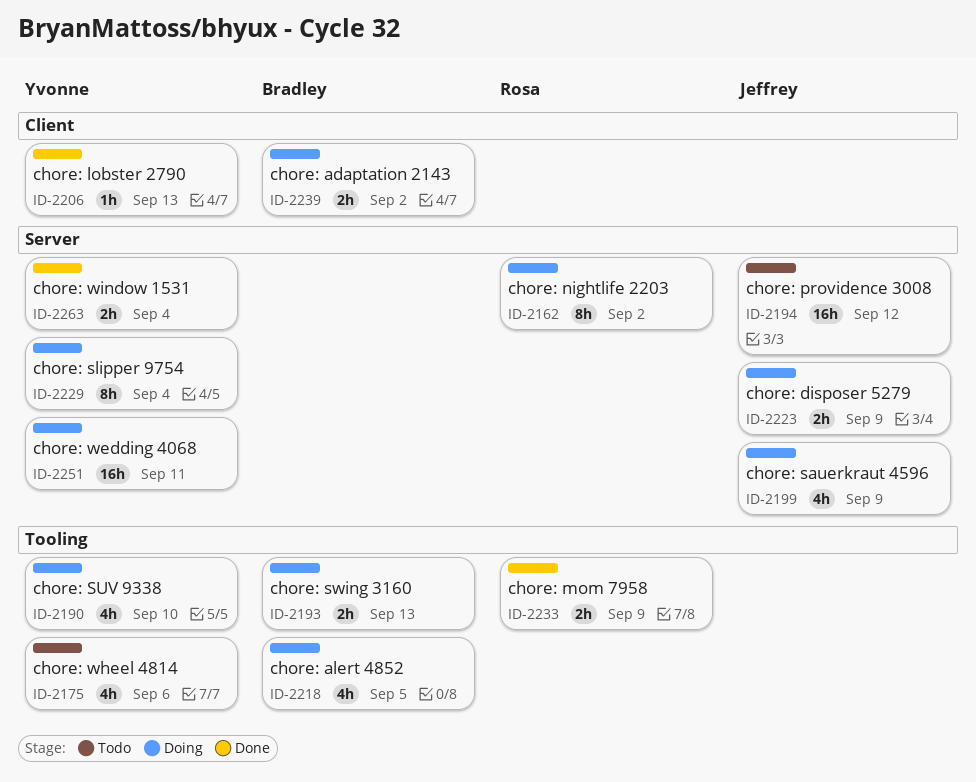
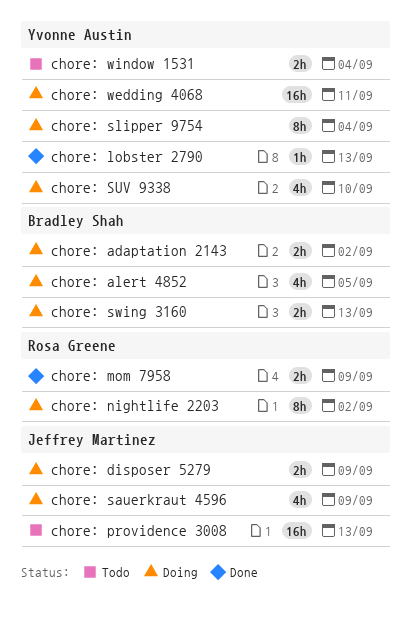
chore: providence 3008, due: Sep 12 -> Sep 13
chore: wheel 4814: present -> none
chore: window 1531, status: Done -> Todo

